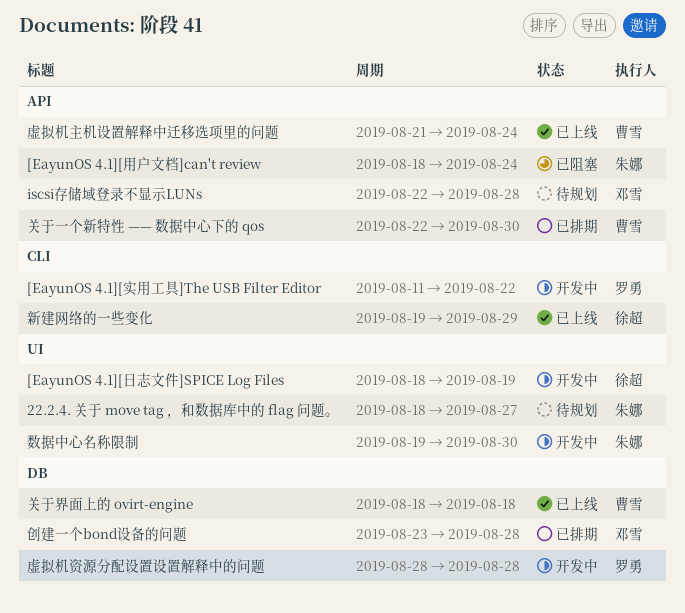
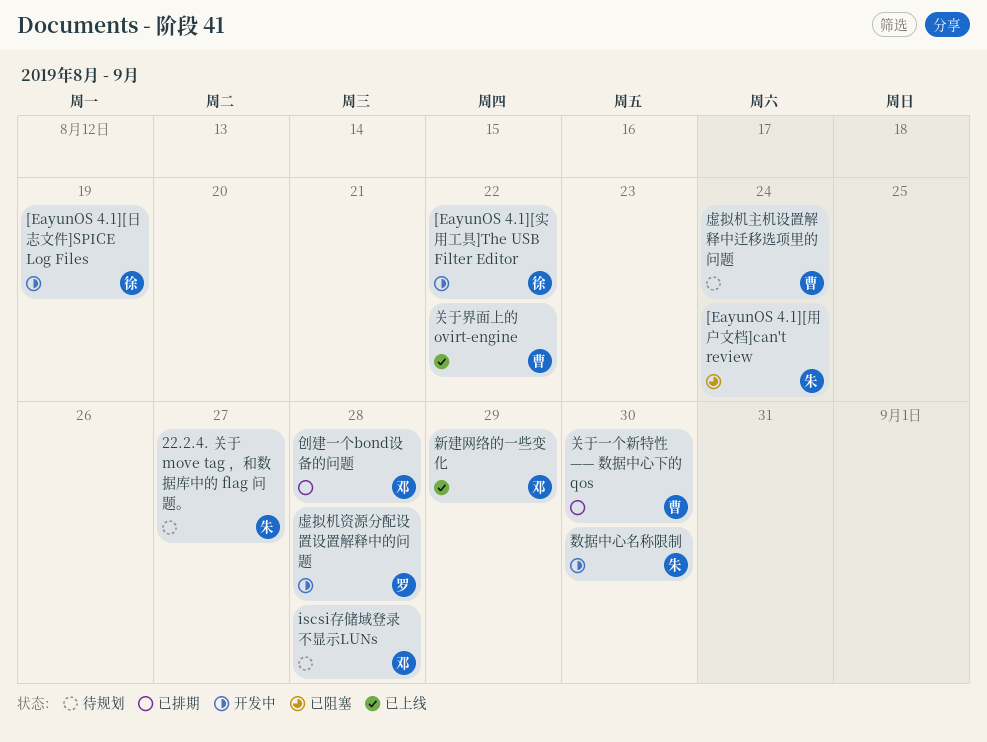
[EayunOS 4.1][实用工具]The USB Filter Editor, owner: 罗勇 -> 徐超
关于界面上的 ovirt-engine, due: Aug 18 -> Aug 22
新建网络的一些变化, owner: 徐超 -> 邓雪
虚拟机主机设置解释中迁移选项里的问题, status: 已上线 -> 待规划

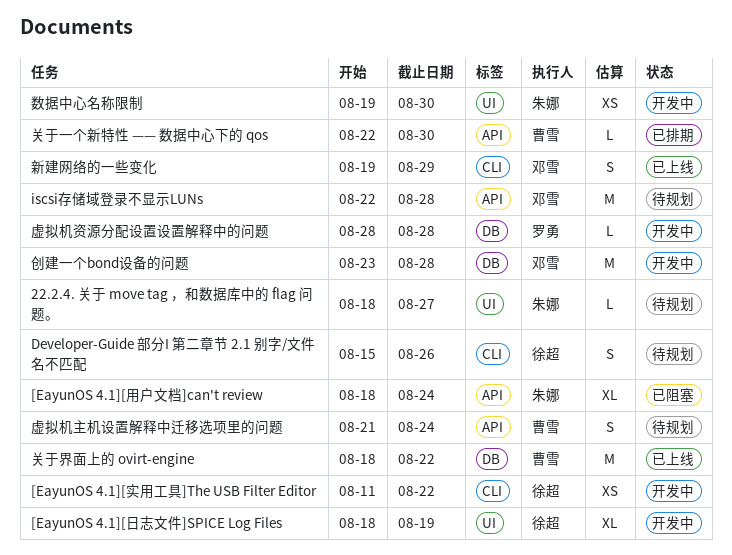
Developer-Guide 部分I 第二章节 2.1 别字/文件名不匹配: none -> present
创建一个bond设备的问题, status: 已排期 -> 开发中

